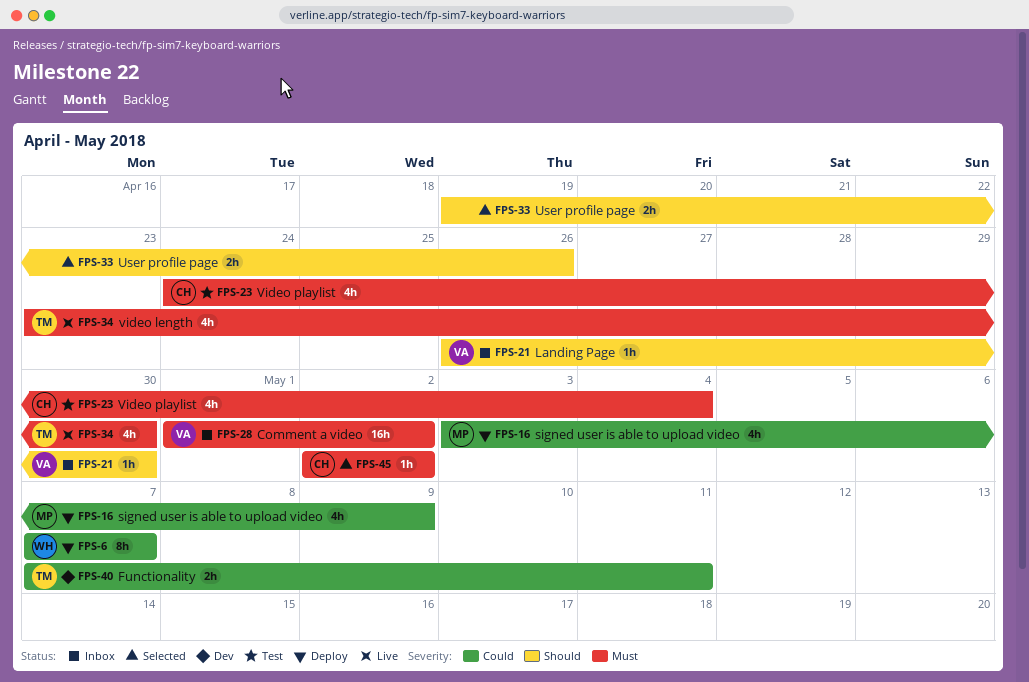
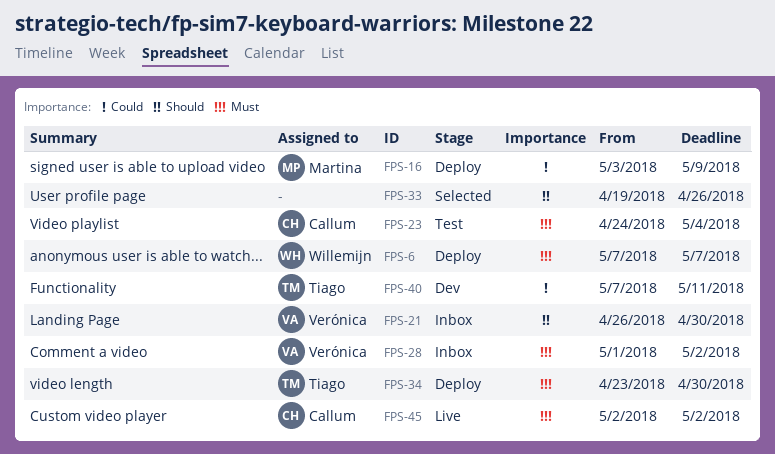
FPS-6, priority: Could -> Must
FPS-34, status: Live -> Deploy
FPS-45, status: Selected -> Live

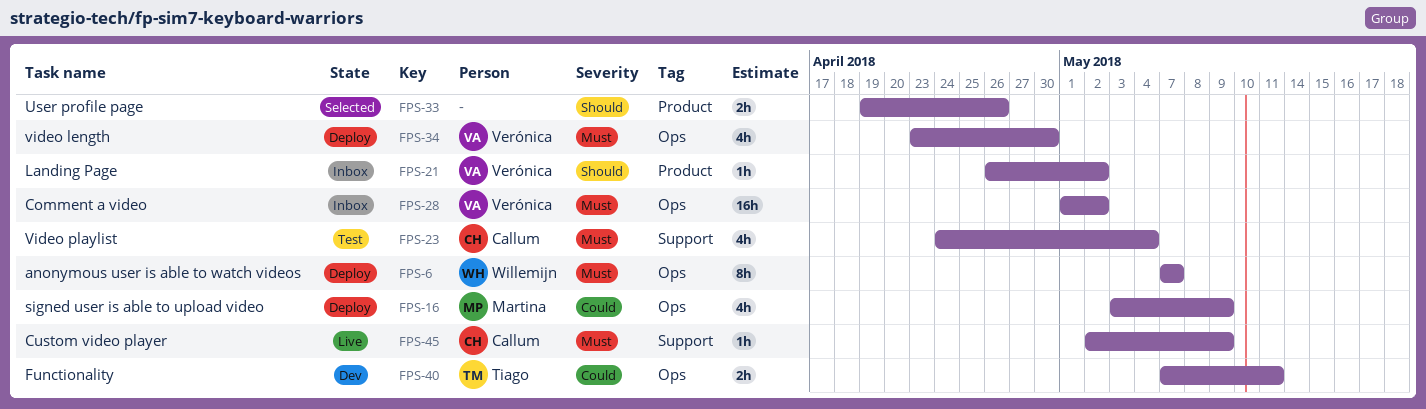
FPS-21, due: Apr 30 -> May 2
FPS-34, owner: Tiago -> Verónica
FPS-45, due: May 2 -> May 9

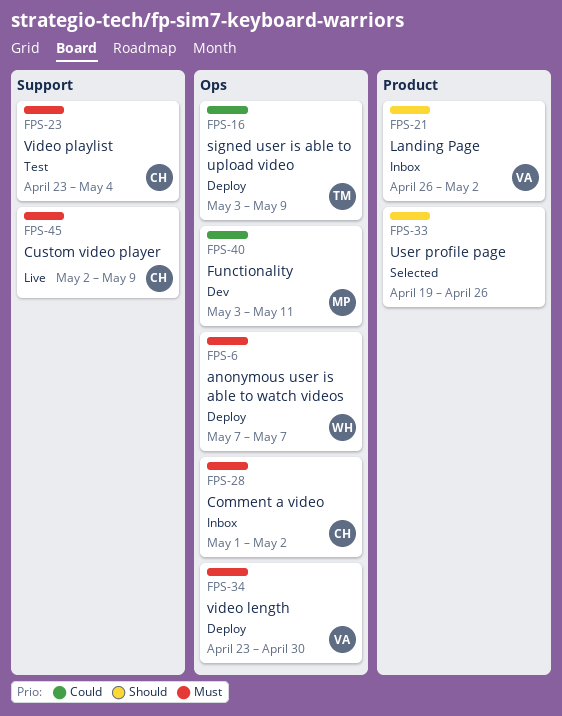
FPS-16, owner: Martina -> Tiago
FPS-23, start: Apr 24 -> Apr 23
FPS-28, owner: Verónica -> Callum
FPS-40, owner: Tiago -> Martina
FPS-40, start: May 7 -> May 3

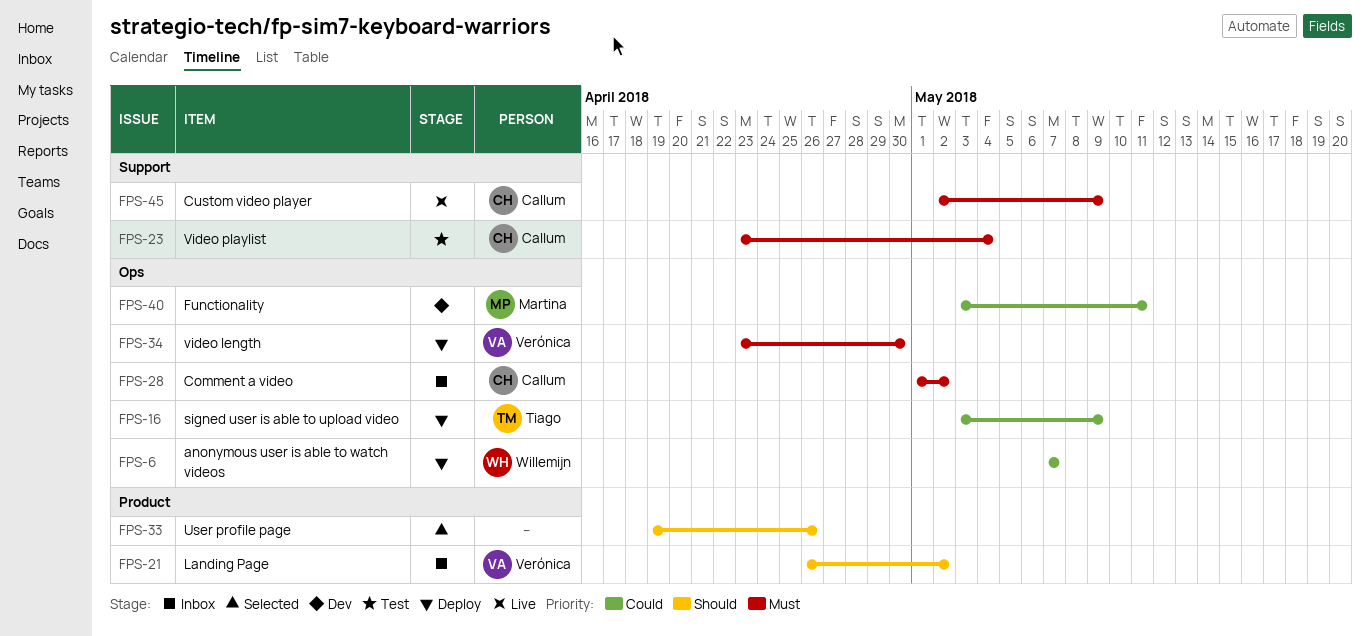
FPS-6, priority: Must -> Could

